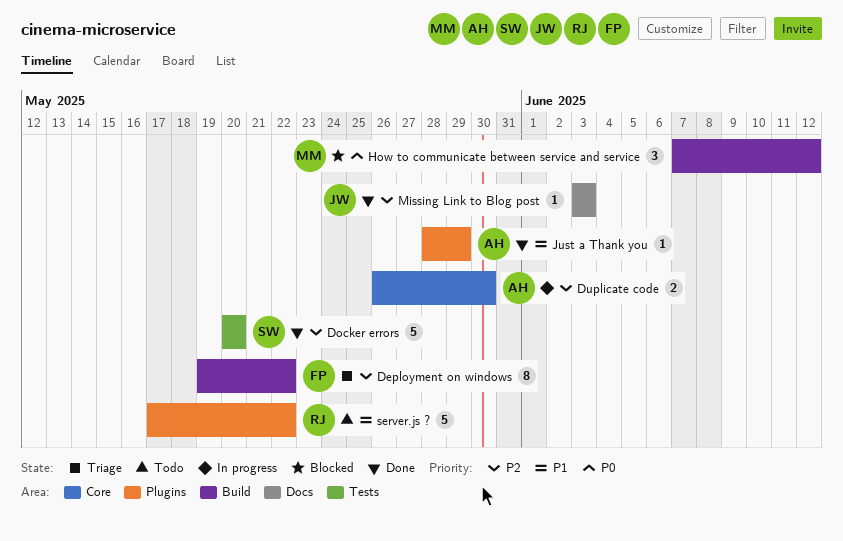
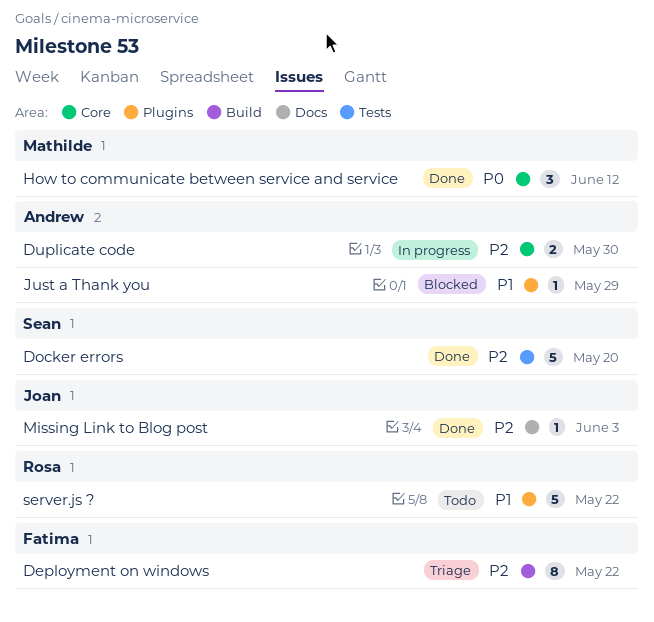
How to communicate between service and service, status: Blocked -> Done
How to communicate between service and service, label: Build -> Core
Just a Thank you, status: Done -> Blocked

